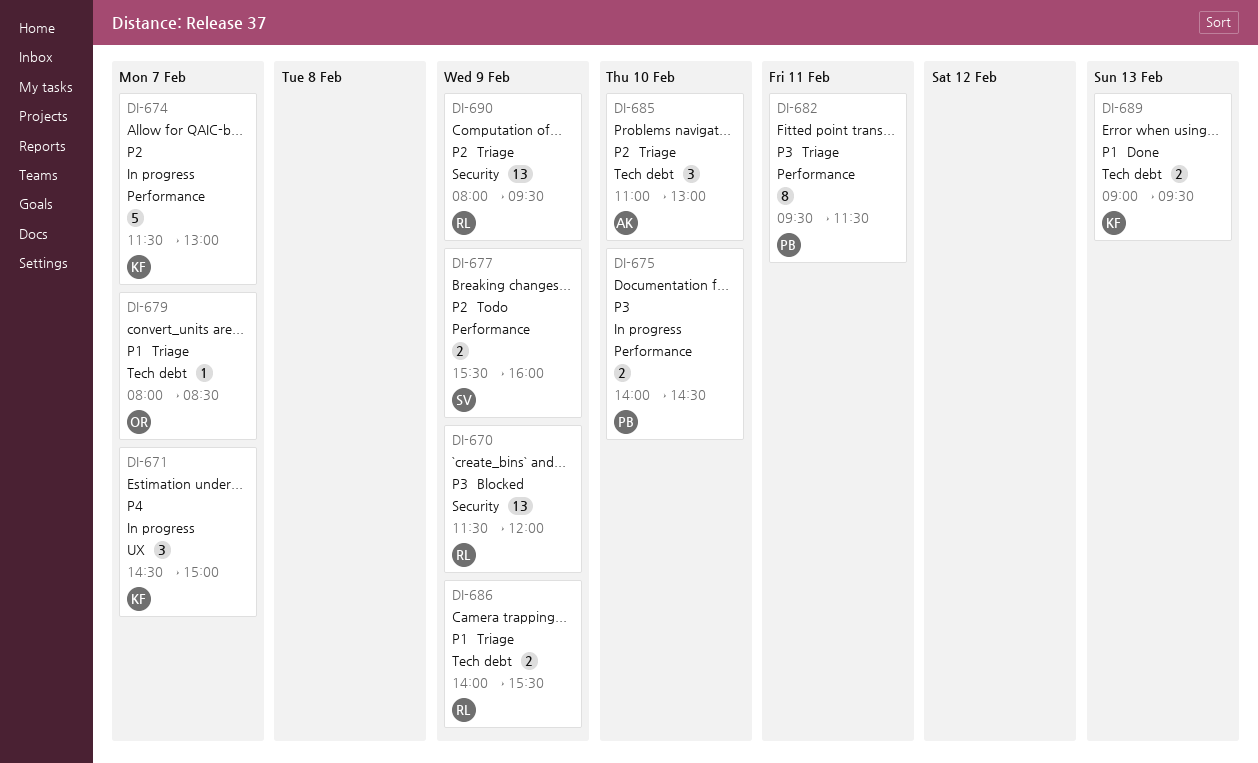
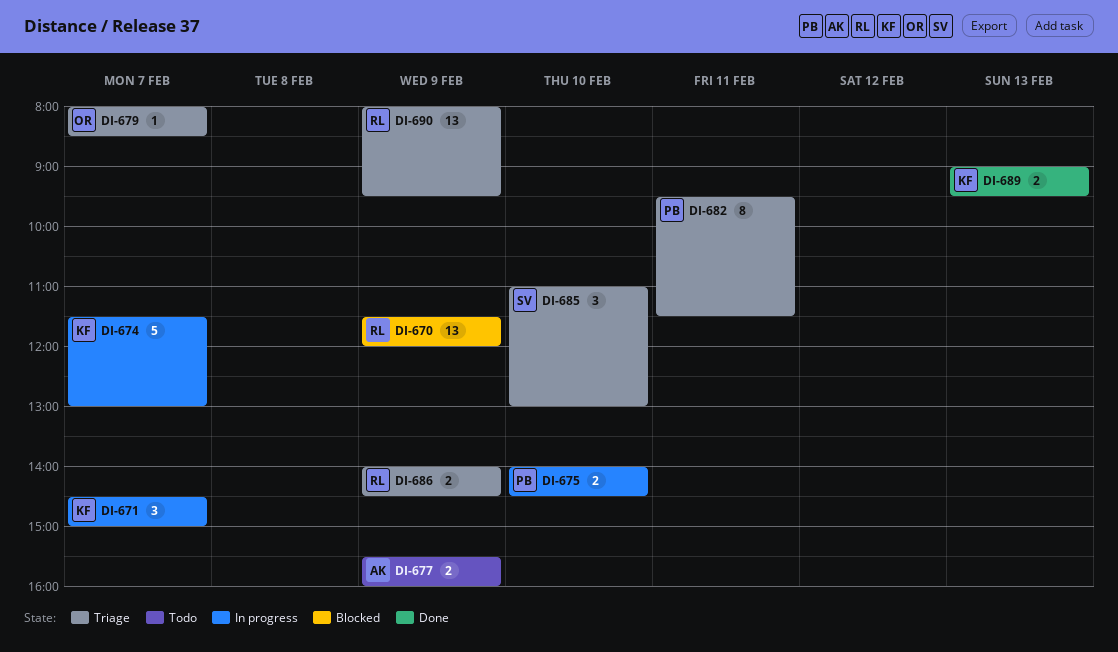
DI-677, owner: SV -> AK
DI-685, owner: AK -> SV
DI-686, ends: 15:30 -> 14:30

